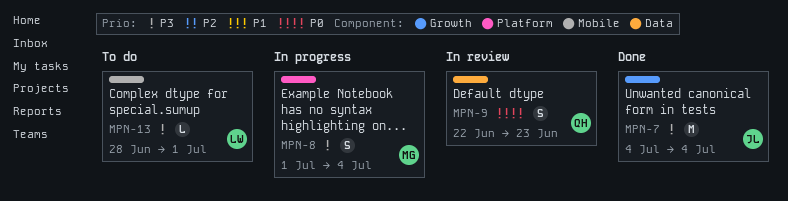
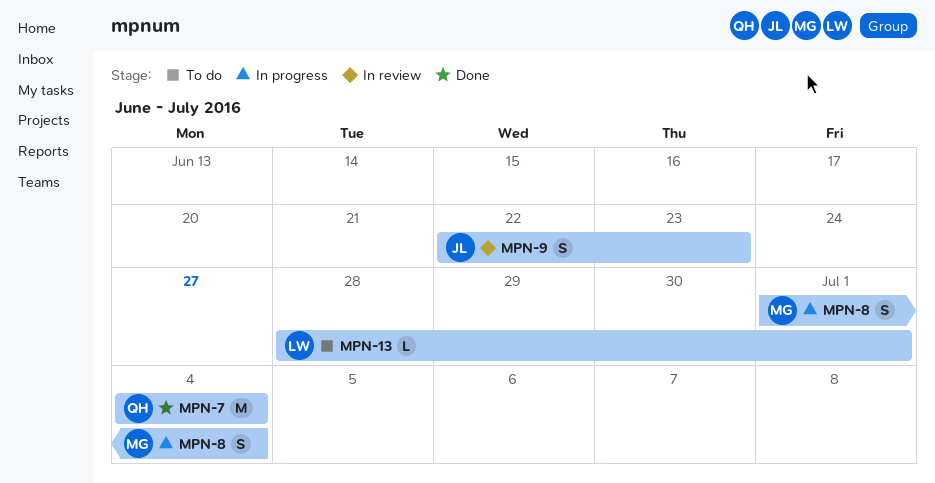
MPN-7, owner: JL -> QH
MPN-9, owner: QH -> JL

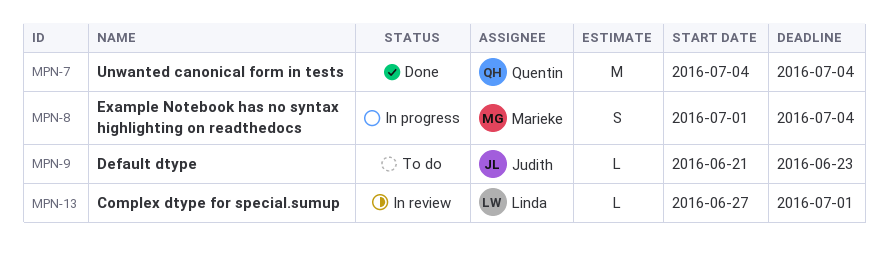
MPN-9, status: In review -> To do
MPN-9, estimate: S -> L
MPN-9, start: Jun 22 -> Jun 21
MPN-13, status: To do -> In review
MPN-13, start: Jun 28 -> Jun 27

